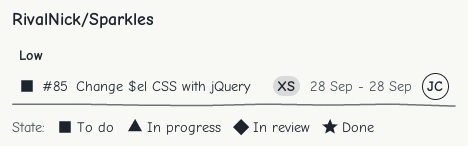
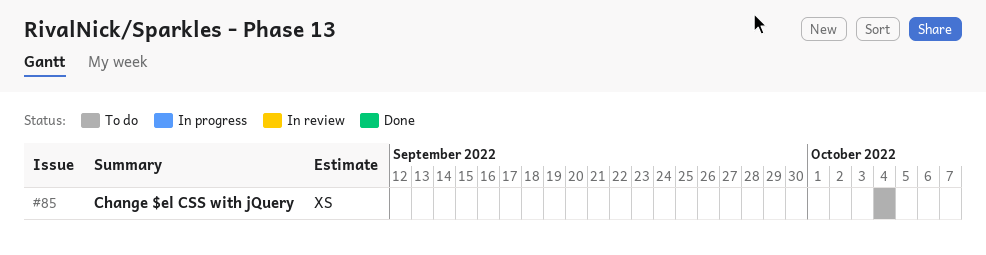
#85, start: Sep 28 -> Oct 4
#85, due: Sep 28 -> Oct 4

